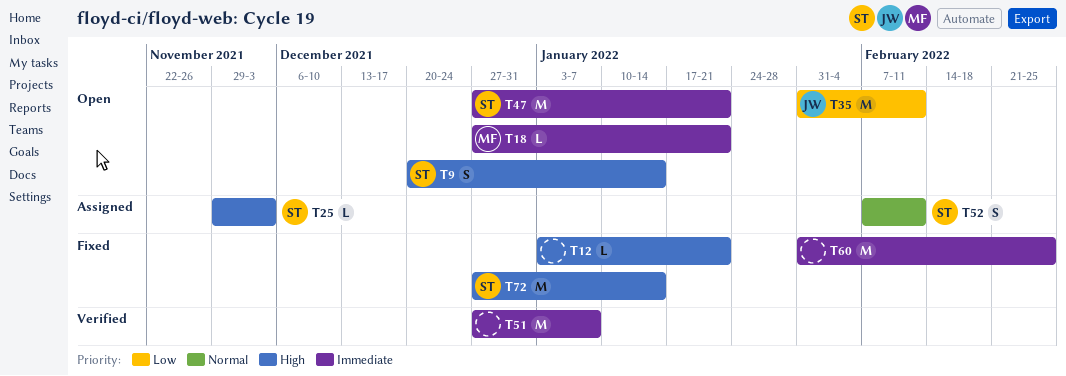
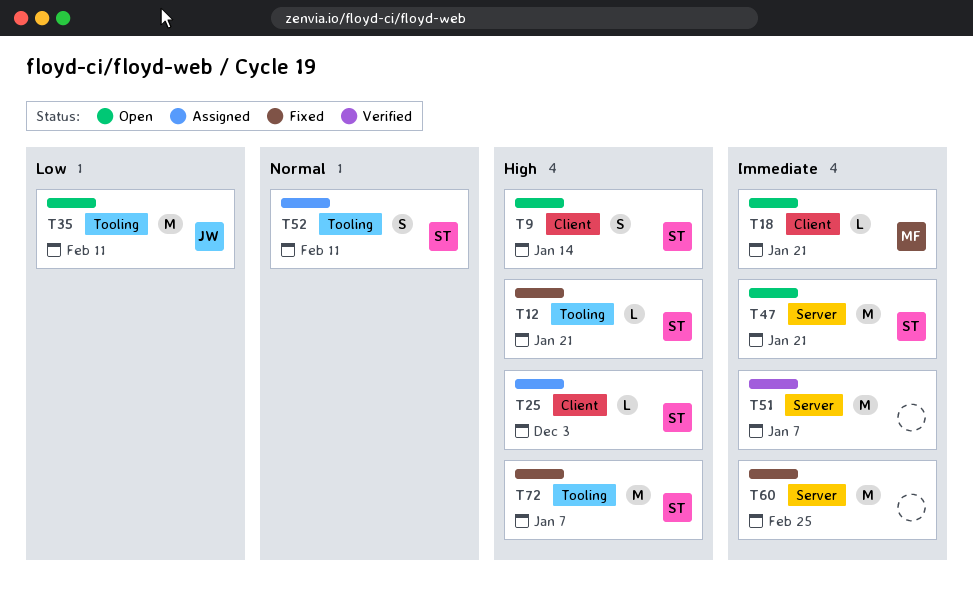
T12, owner: none -> ST
T72, due: Jan 14 -> Jan 7

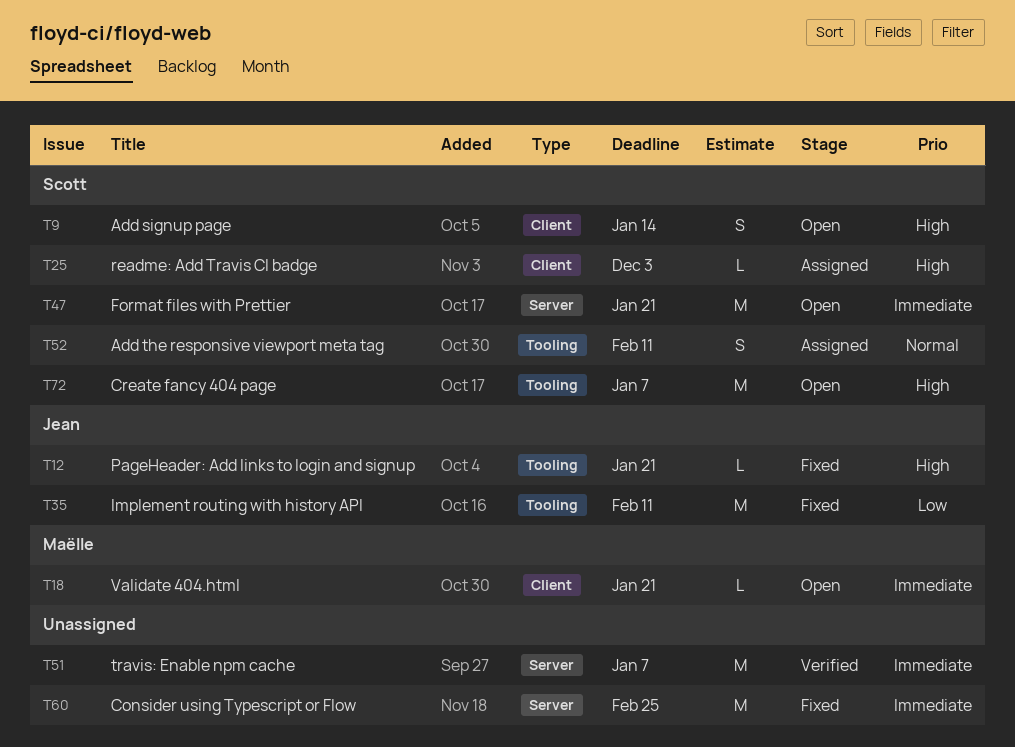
T12, owner: Scott -> Jean
T35, status: Open -> Fixed
T72, status: Fixed -> Open

